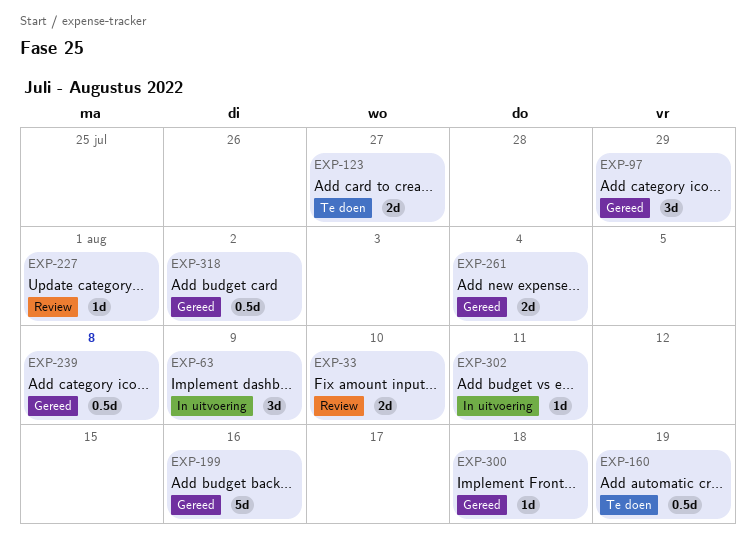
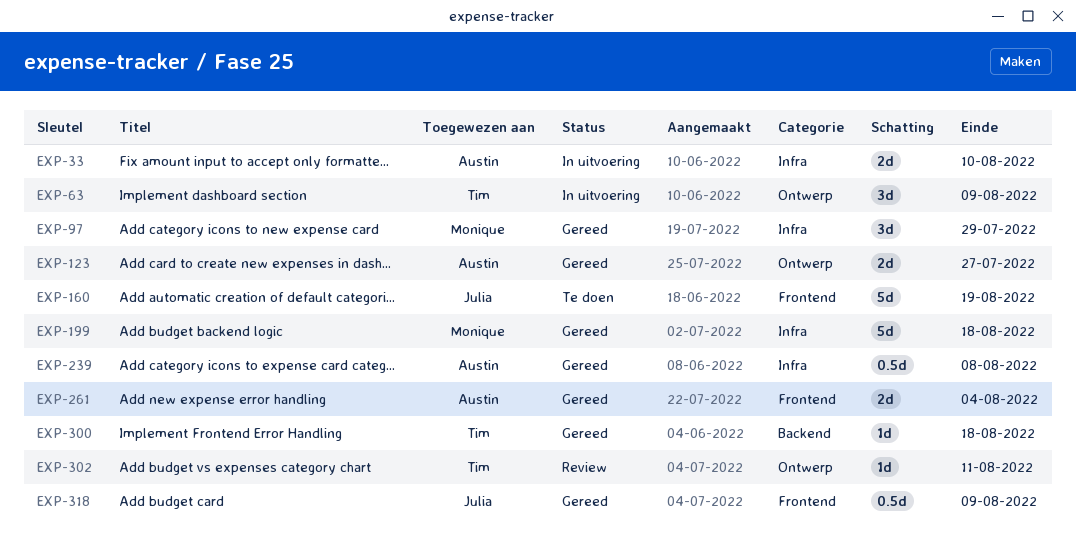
EXP-33, status: Review -> In uitvoering
EXP-123, status: Te doen -> Gereed
EXP-160, estimate: 0.5d -> 5d
EXP-199, due: Aug 16 -> Aug 18
EXP-227: present -> none
EXP-302, status: In uitvoering -> Review
EXP-318, due: Aug 2 -> Aug 9

